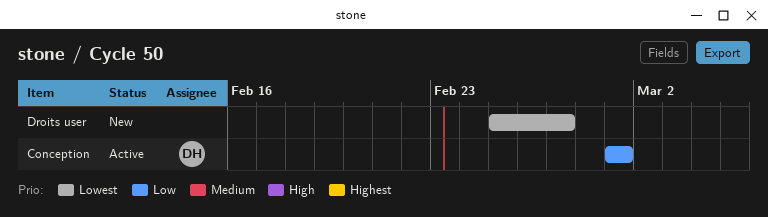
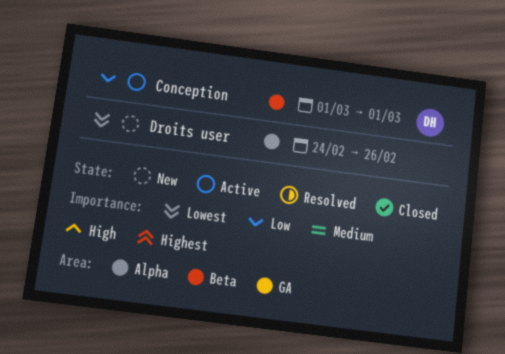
Droits user, start: Feb 25 -> Feb 24
Droits user, due: Feb 27 -> Feb 26

